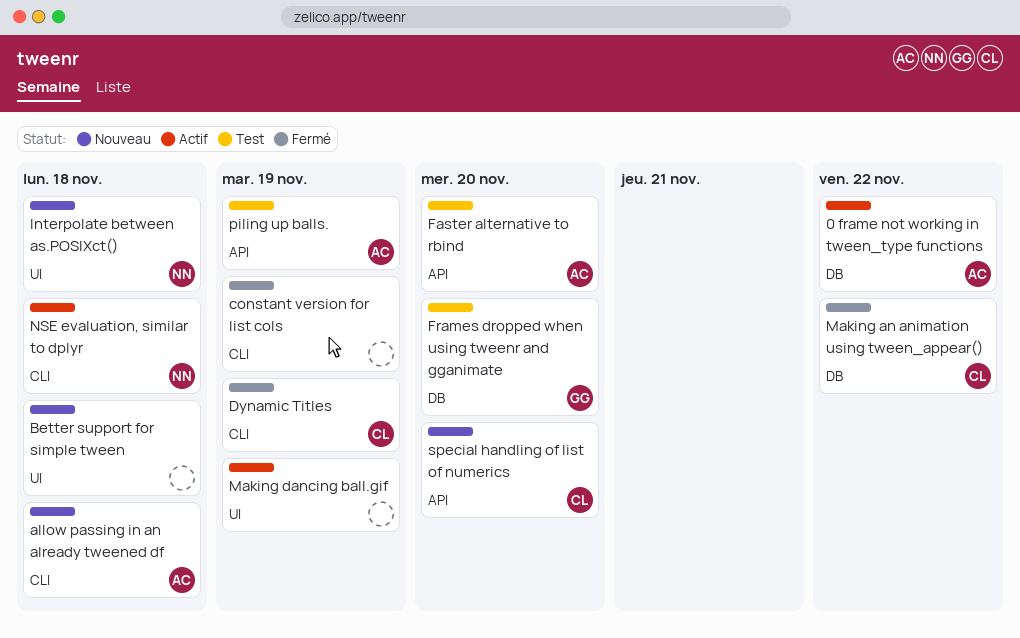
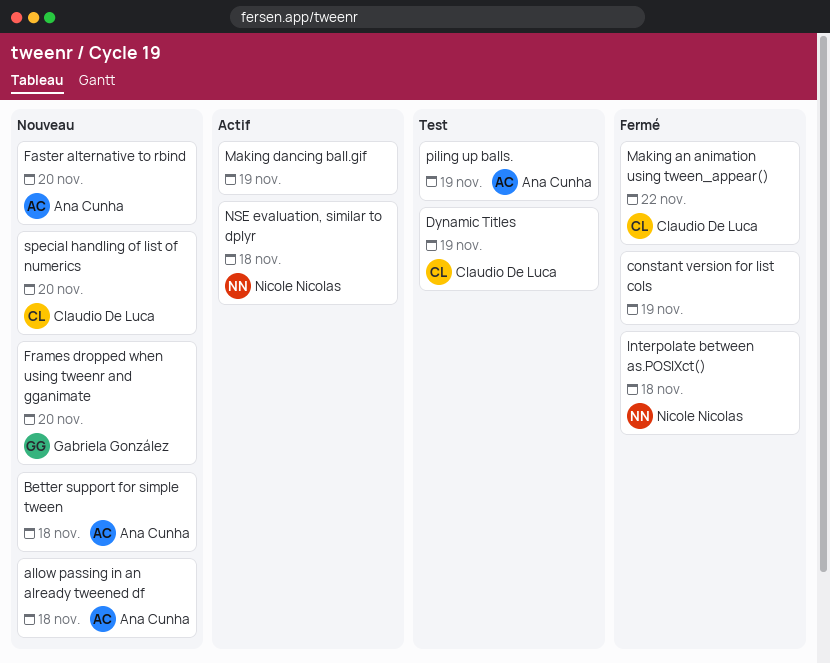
0 frame not working in tween_type functions: present -> none
Better support for simple tween, owner: none -> Ana Cunha
Dynamic Titles, status: Fermé -> Test
Faster alternative to rbind, status: Test -> Nouveau
Frames dropped when using tweenr and gganimate, status: Test -> Nouveau
Interpolate between as.POSIXct(), status: Nouveau -> Fermé

